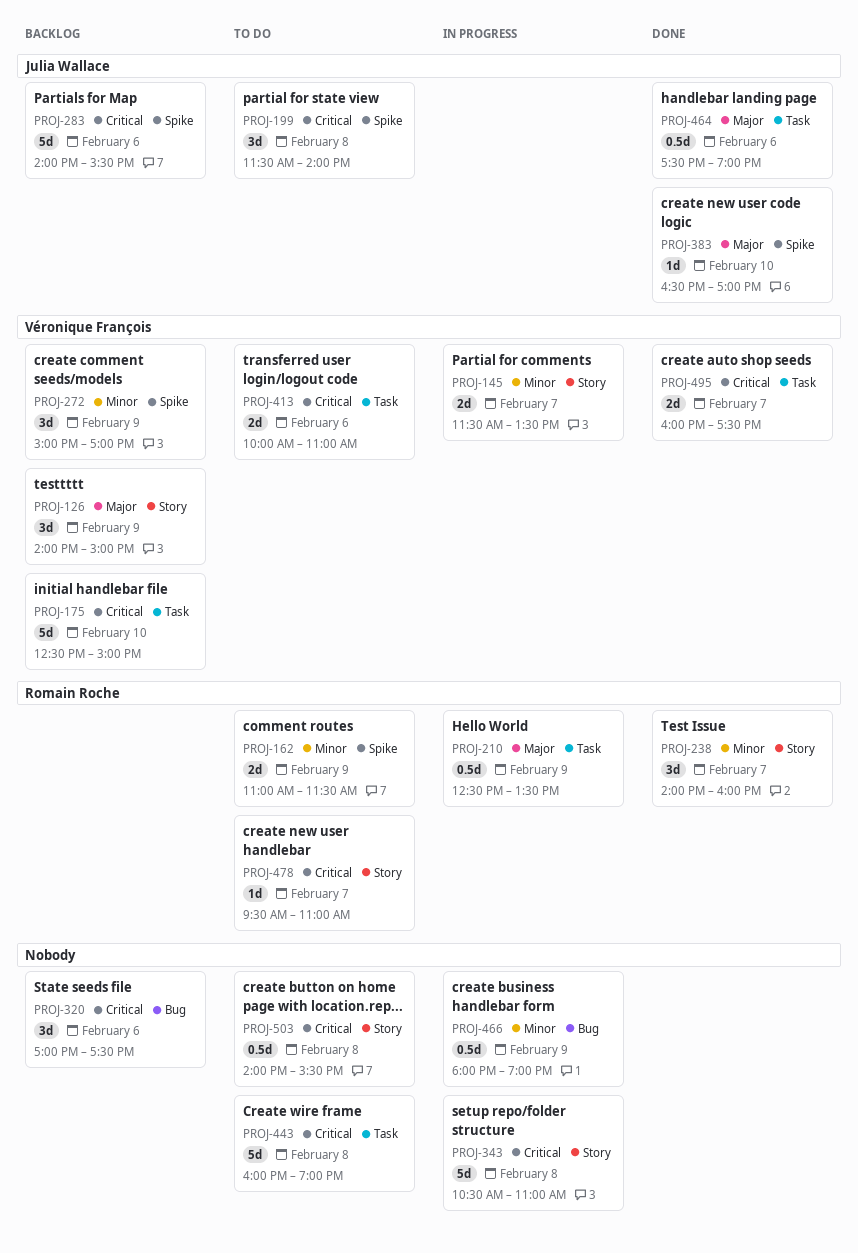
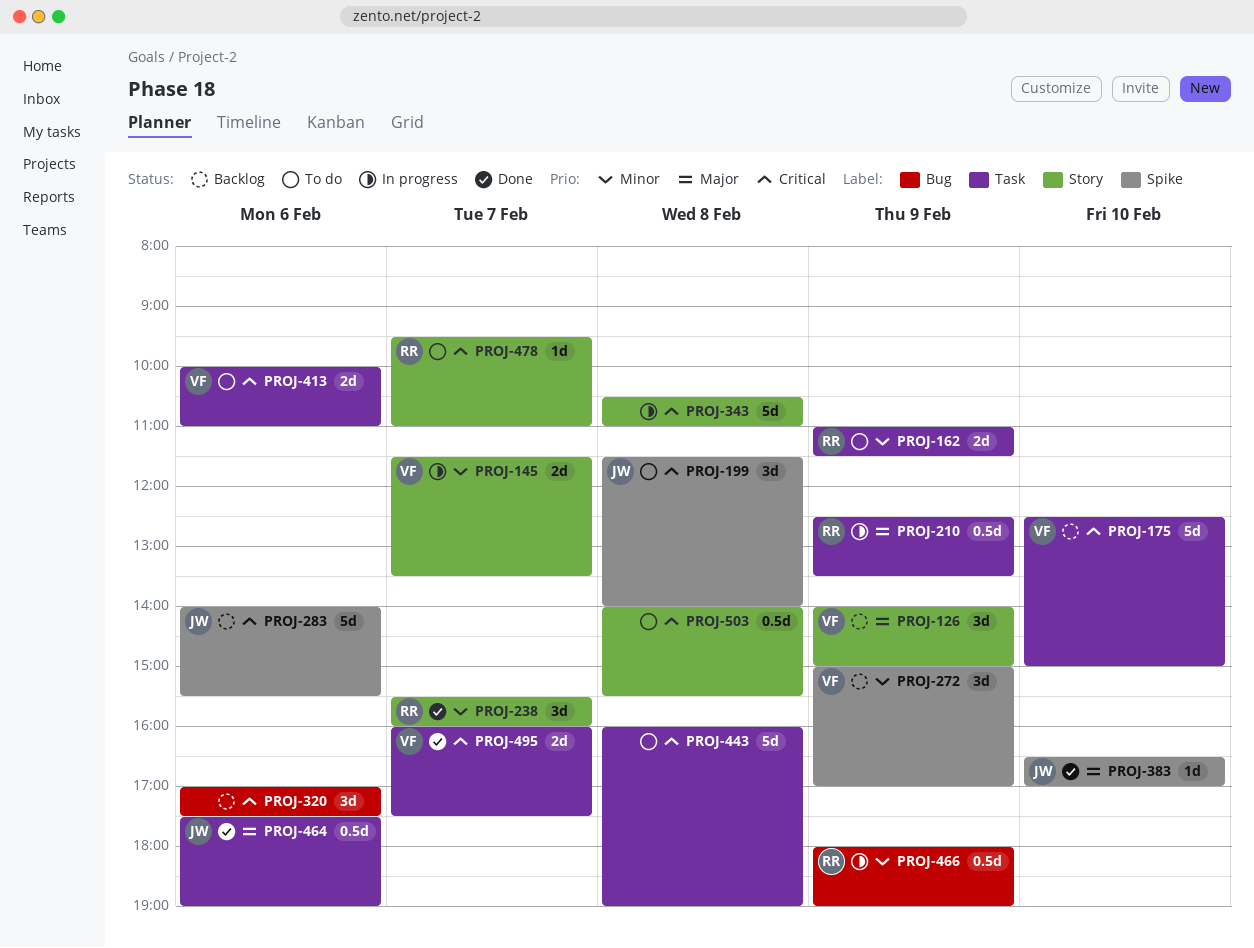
PROJ-162, label: Spike -> Task
PROJ-238, begins: 14:00 -> 15:30
PROJ-466, owner: none -> Romain Roche

